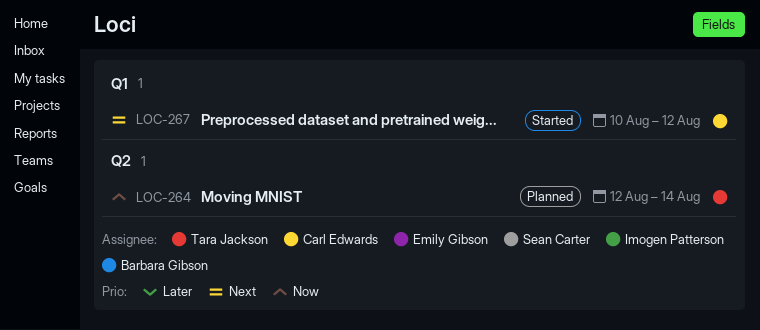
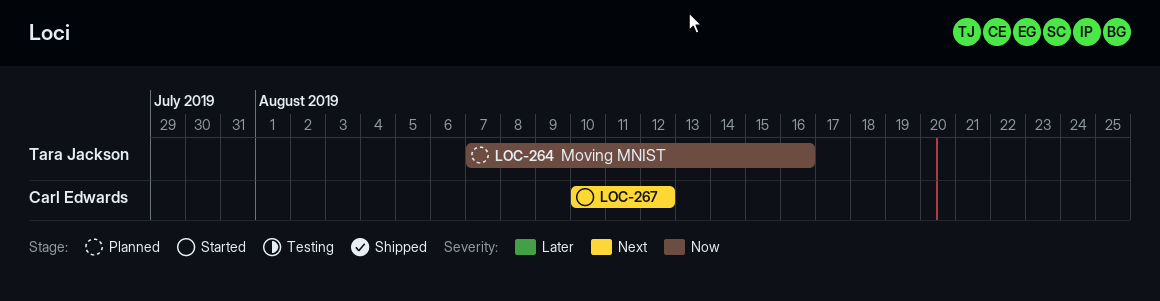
LOC-264, start: Aug 12 -> Aug 7
LOC-264, due: Aug 14 -> Aug 16

